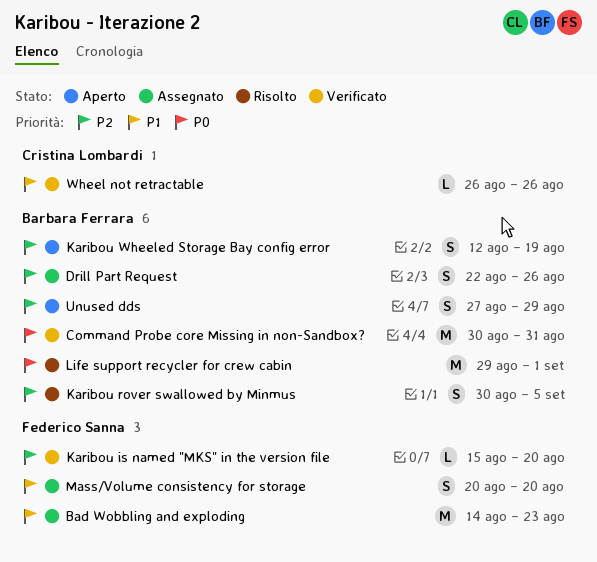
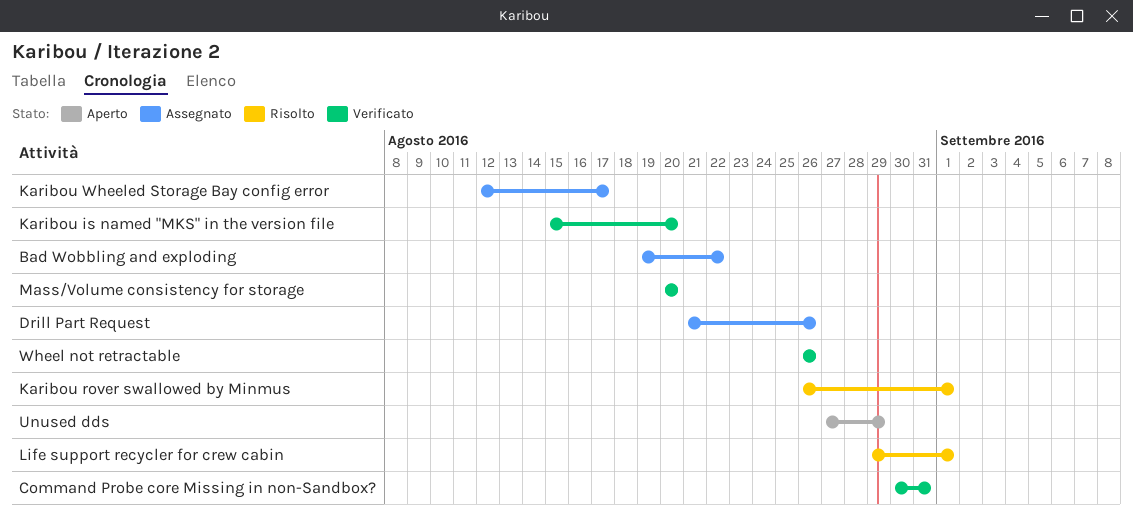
Bad Wobbling and exploding, start: Aug 14 -> Aug 19
Bad Wobbling and exploding, due: Aug 23 -> Aug 22
Drill Part Request, start: Aug 22 -> Aug 21
Karibou rover swallowed by Minmus, start: Aug 30 -> Aug 26
Karibou rover swallowed by Minmus, due: Sep 5 -> Sep 1
Karibou Wheeled Storage Bay config error, status: Aperto -> Assegnato
Karibou Wheeled Storage Bay config error, due: Aug 19 -> Aug 17
Mass/Volume consistency for storage, status: Assegnato -> Verificato

